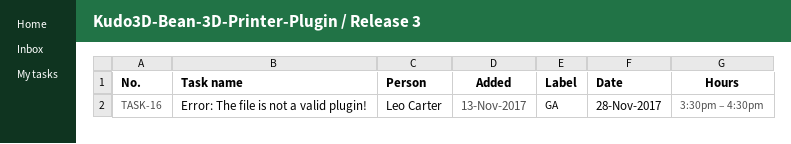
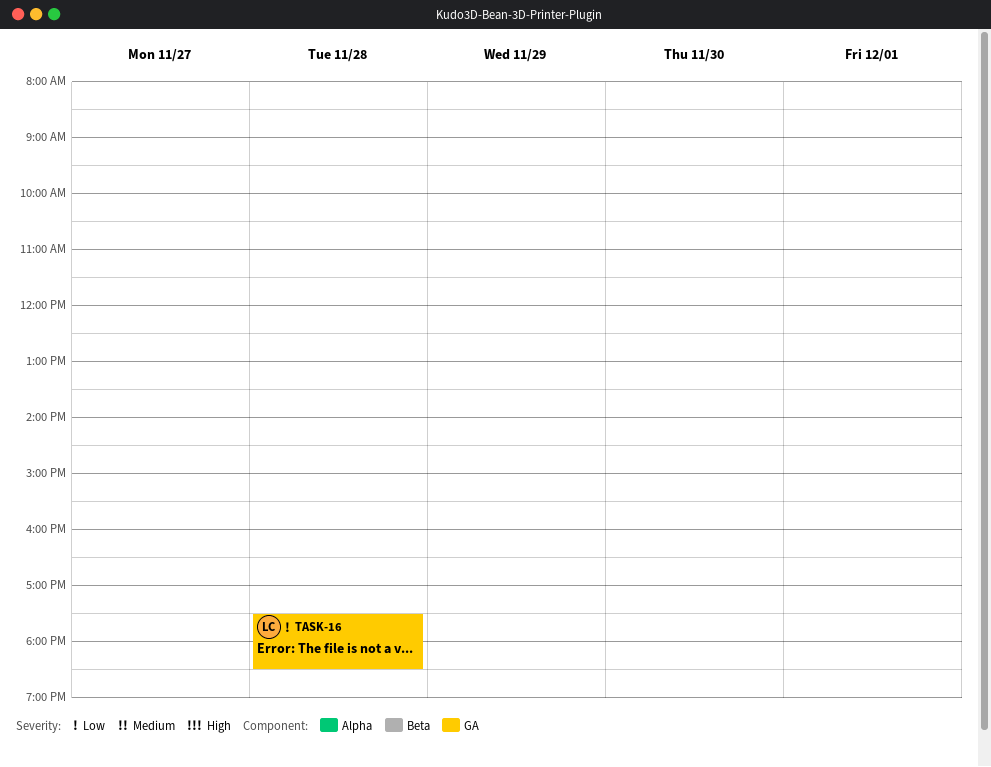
TASK-16, begins: 15:30 -> 17:30
TASK-16, ends: 16:30 -> 18:30

